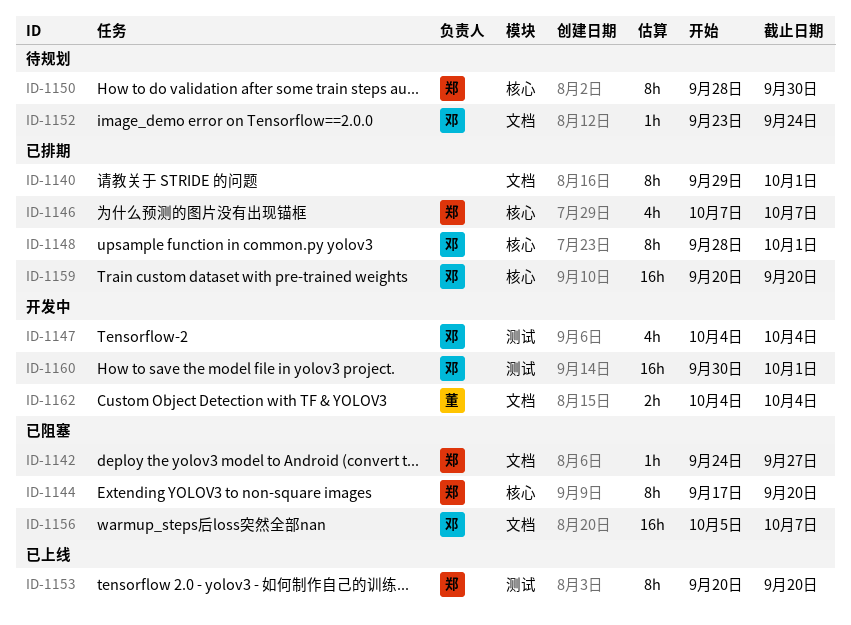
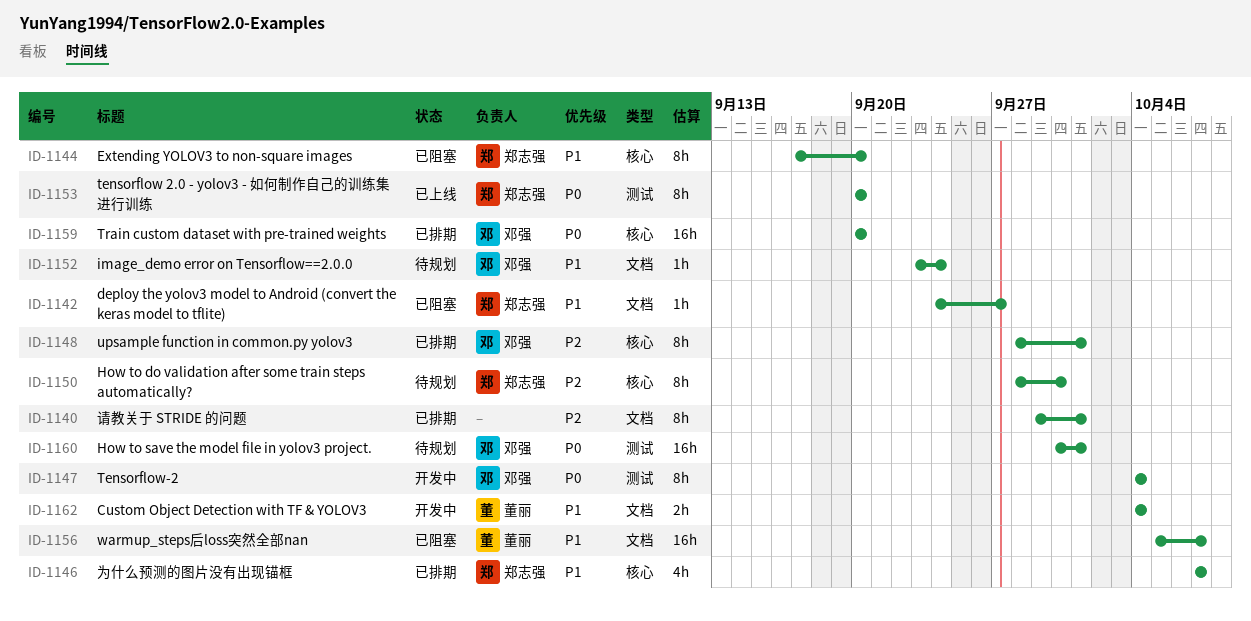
ID-1147, estimate: 4h -> 8h
ID-1156, owner: 邓强 -> 董丽
ID-1160, status: 开发中 -> 待规划

